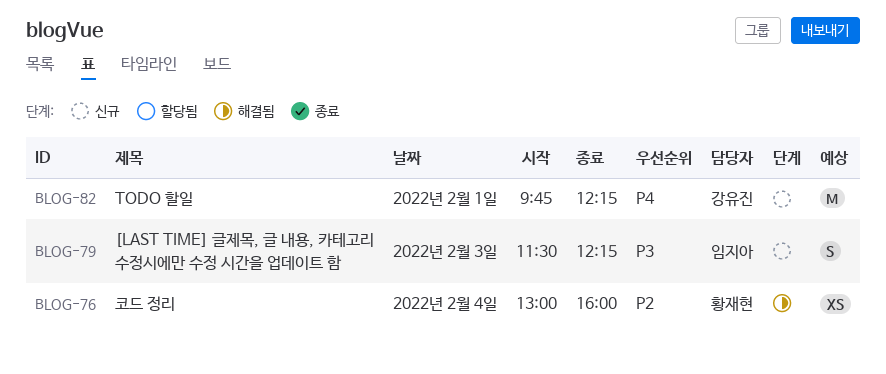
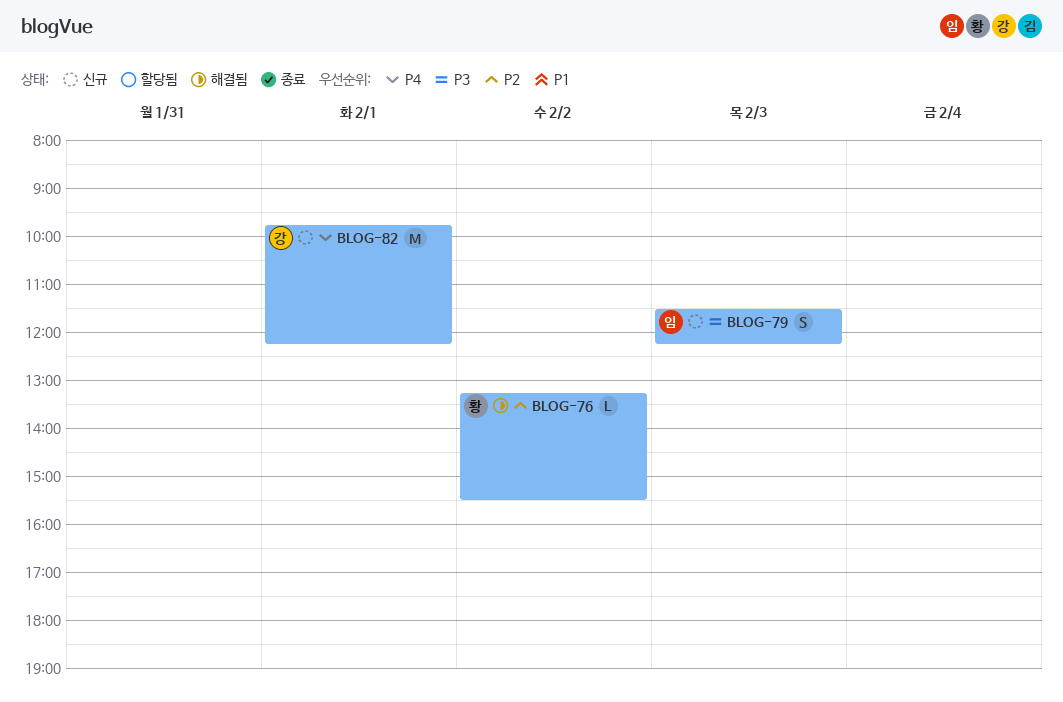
BLOG-76, estimate: XS -> L
BLOG-76, day: Feb 4 -> Feb 2
BLOG-76, begins: 13:00 -> 13:15
BLOG-76, ends: 16:00 -> 15:30

